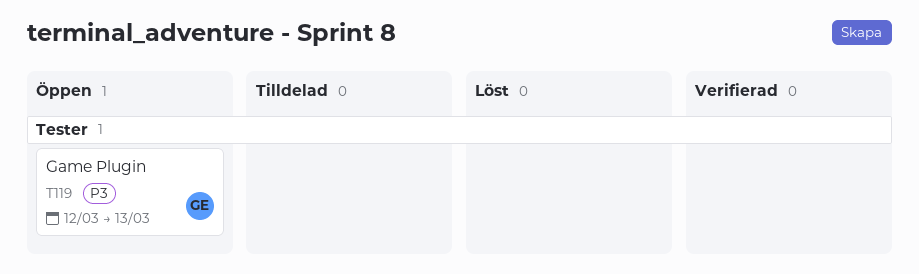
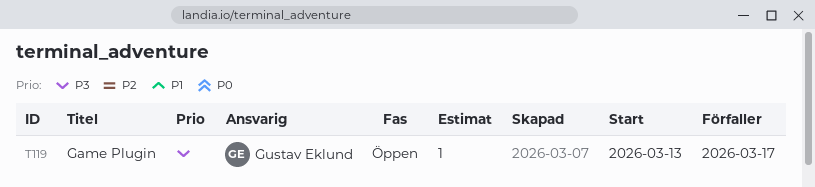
T119, start: Mar 12 -> Mar 13
T119, due: Mar 13 -> Mar 17

